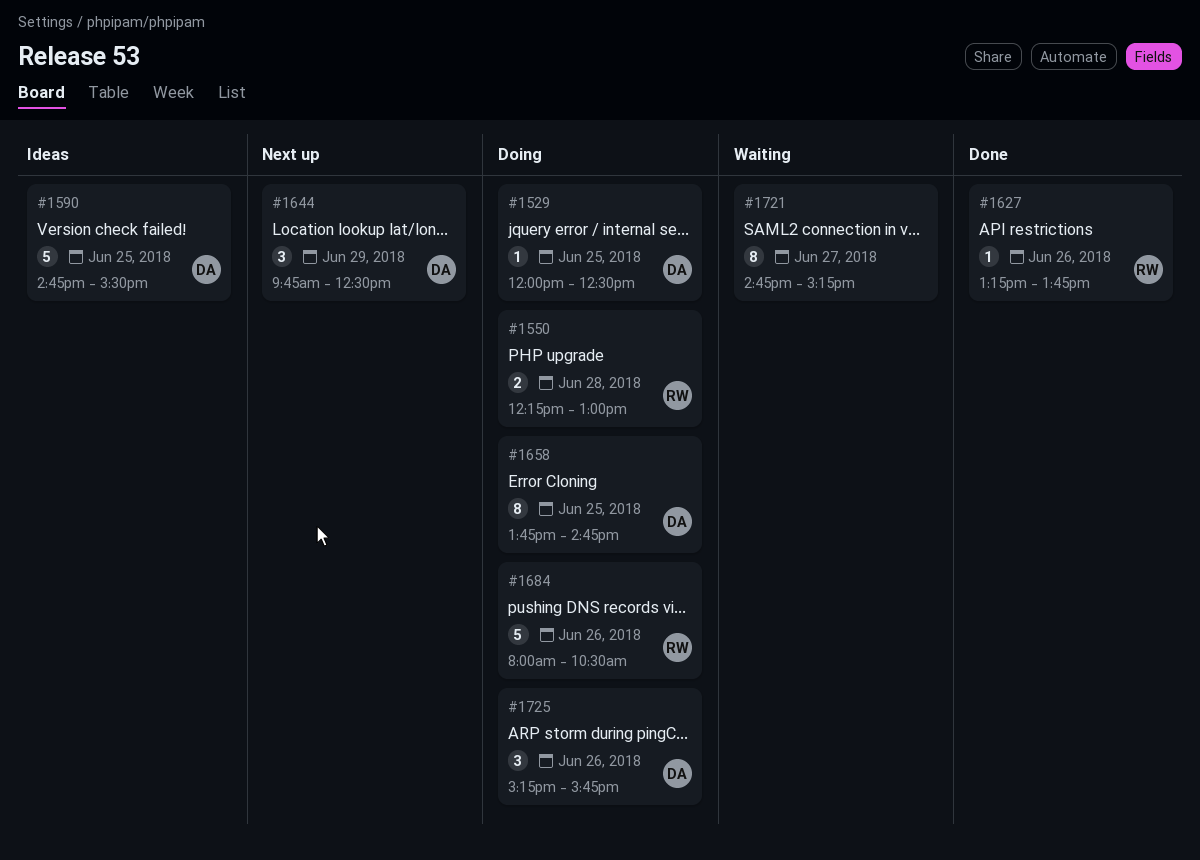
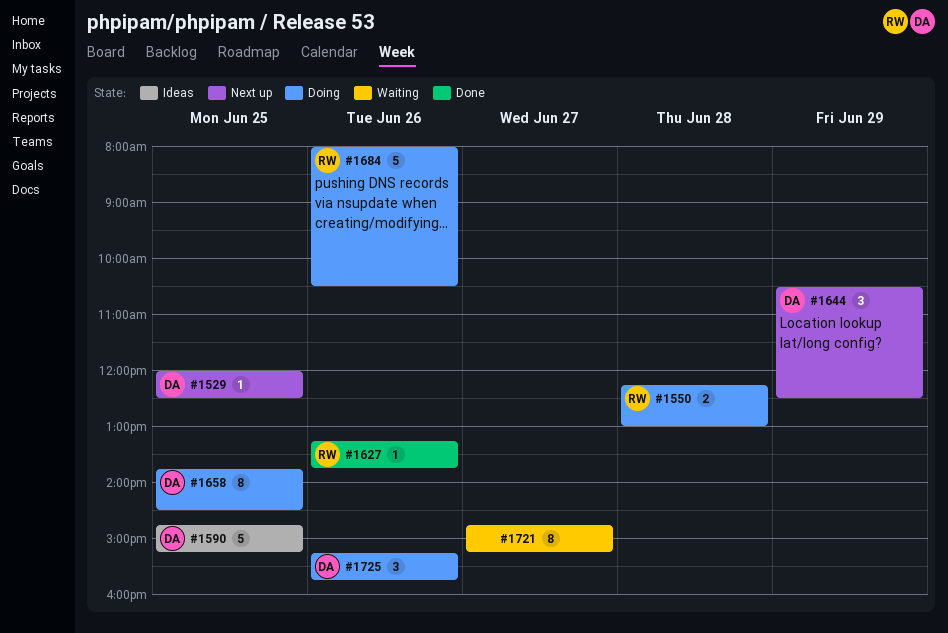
#1529, status: Doing -> Next up
#1590, ends: 15:30 -> 15:15
#1644, begins: 09:45 -> 10:30
#1658, ends: 14:45 -> 14:30

